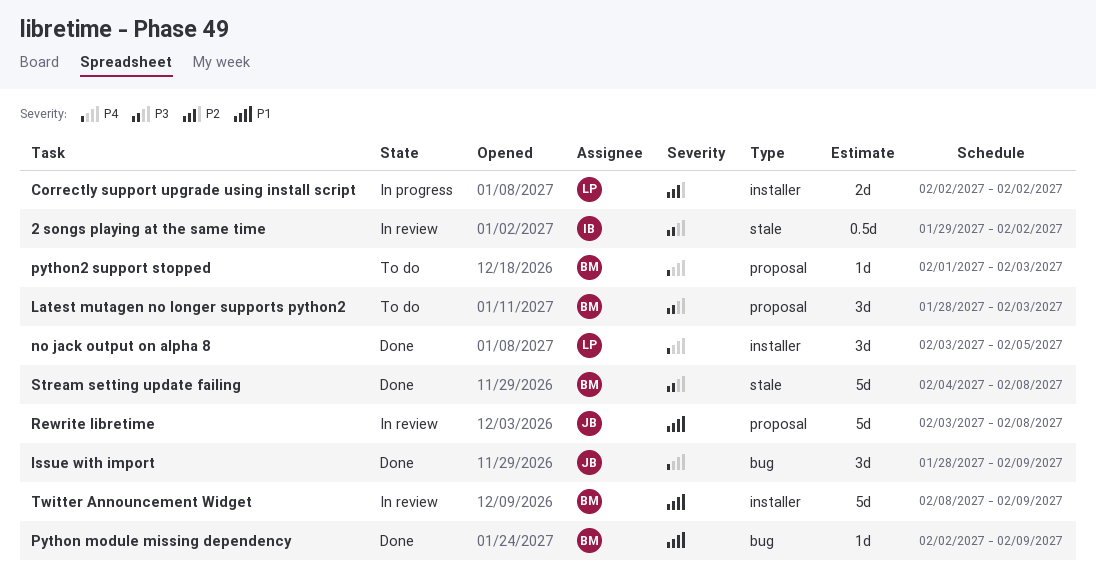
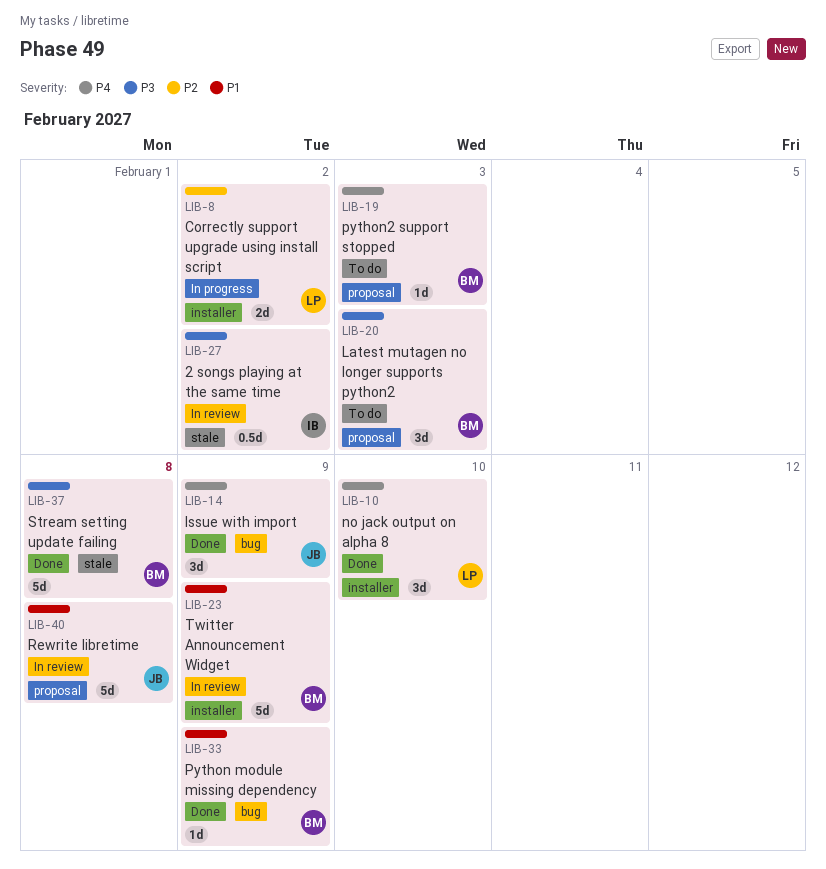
no jack output on alpha 8, due: Feb 5 -> Feb 10

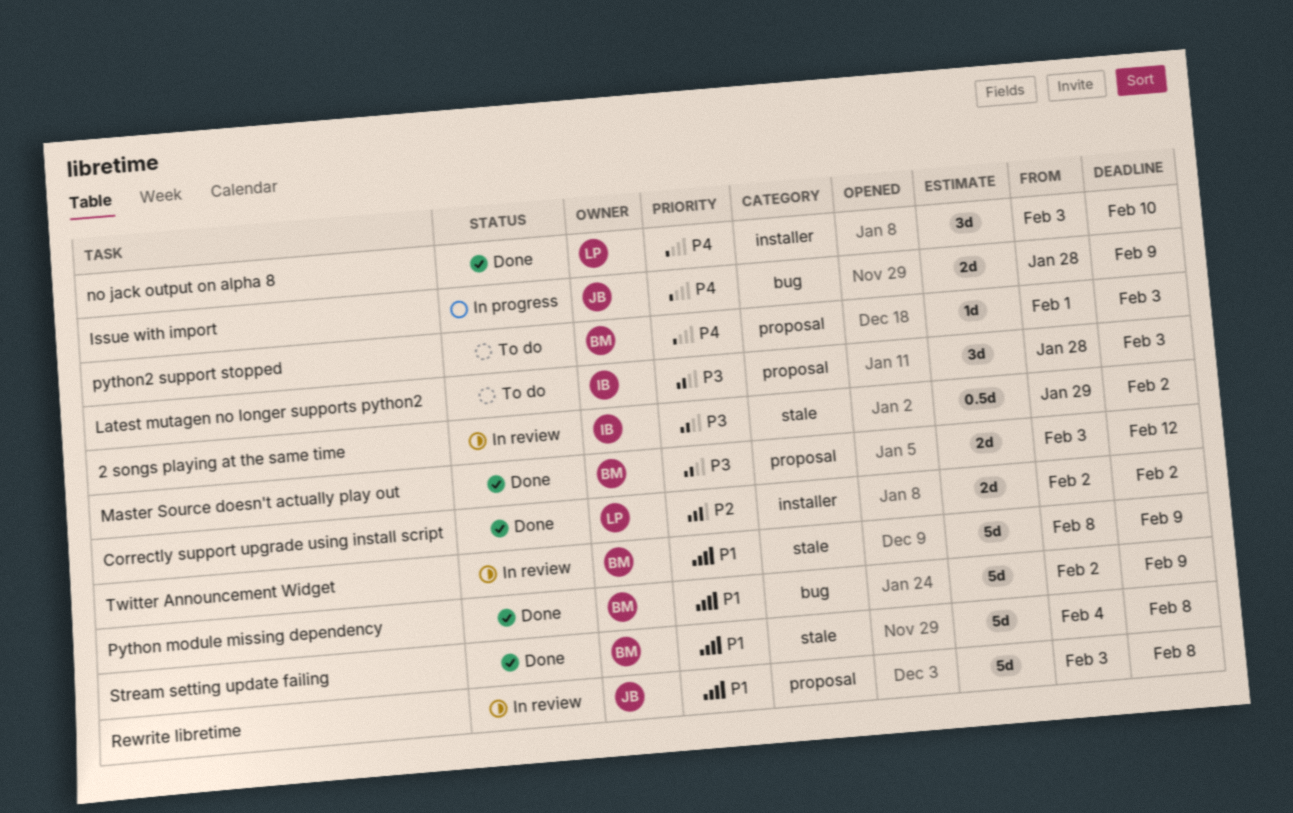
Correctly support upgrade using install script, status: In progress -> Done
Issue with import, status: Done -> In progress
Issue with import, estimate: 3d -> 2d
Latest mutagen no longer supports python2, owner: BM -> IB
Master Source doesn't actually play out: none -> present
Python module missing dependency, estimate: 1d -> 5d
Stream setting update failing, priority: P3 -> P1
Twitter Announcement Widget, label: installer -> stale

